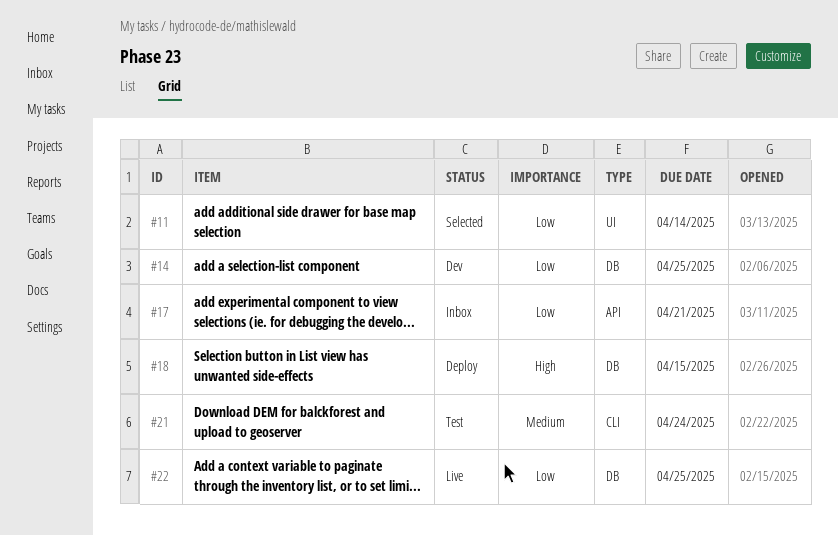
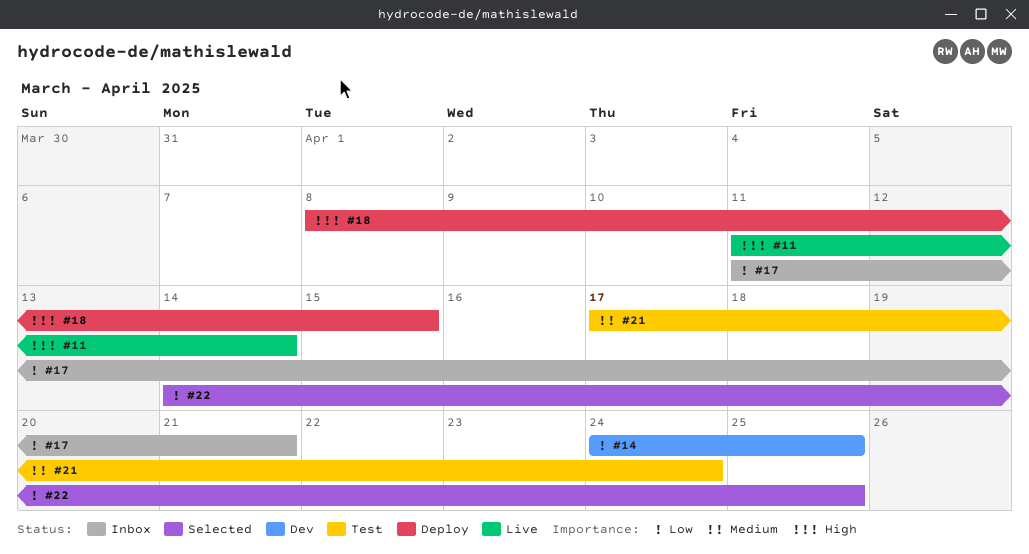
#11, status: Selected -> Live
#11, priority: Low -> High
#22, status: Live -> Selected

